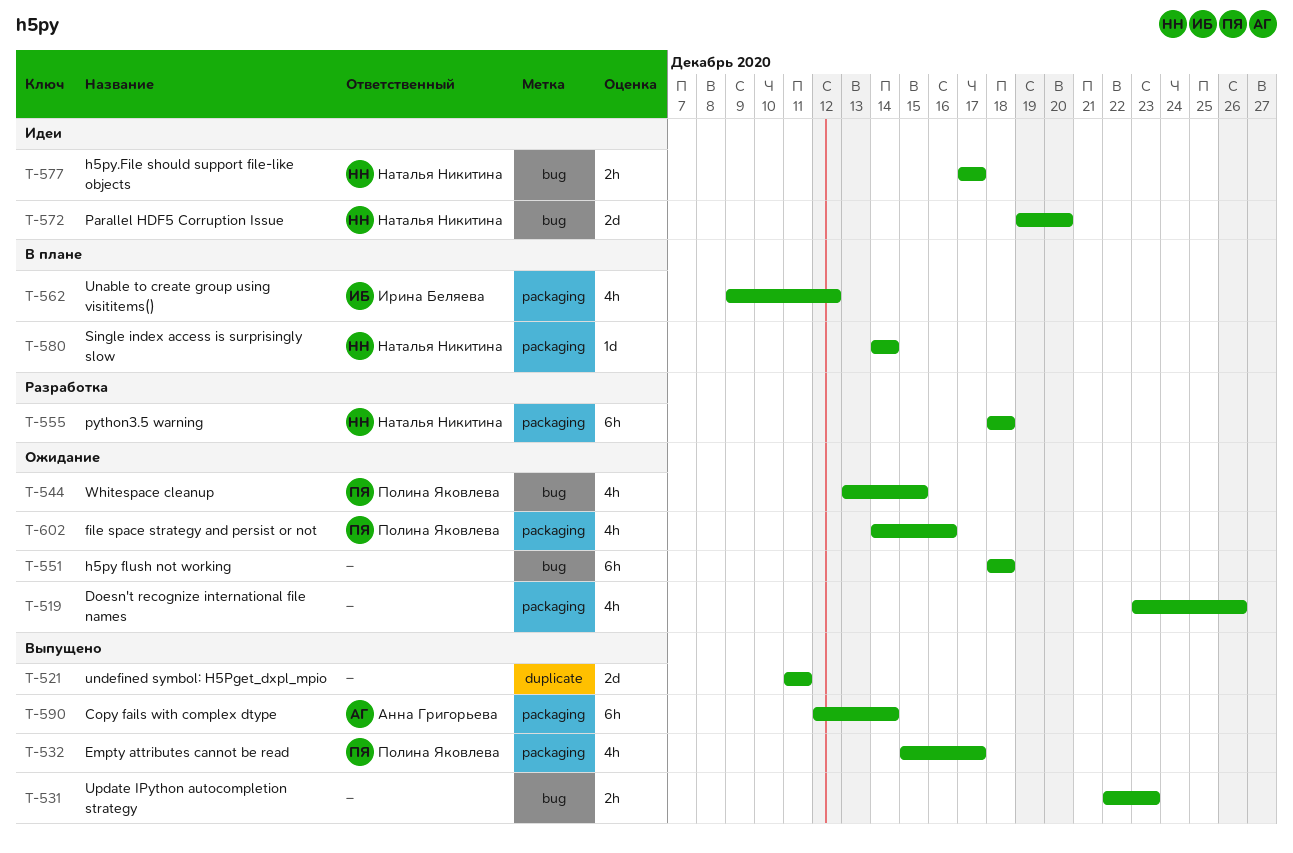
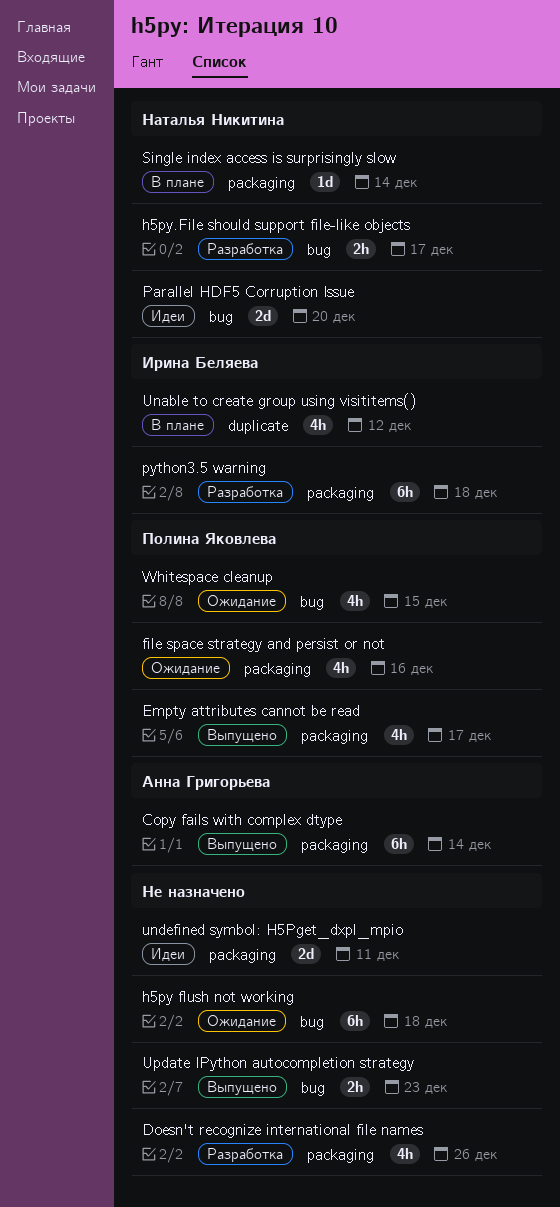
Doesn't recognize international file names, status: Ожидание -> Разработка
h5py.File should support file-like objects, status: Идеи -> Разработка
python3.5 warning, owner: Наталья Никитина -> Ирина Беляева
Unable to create group using visititems(), label: packaging -> duplicate
undefined symbol: H5Pget_dxpl_mpio, status: Выпущено -> Идеи
undefined symbol: H5Pget_dxpl_mpio, label: duplicate -> packaging

